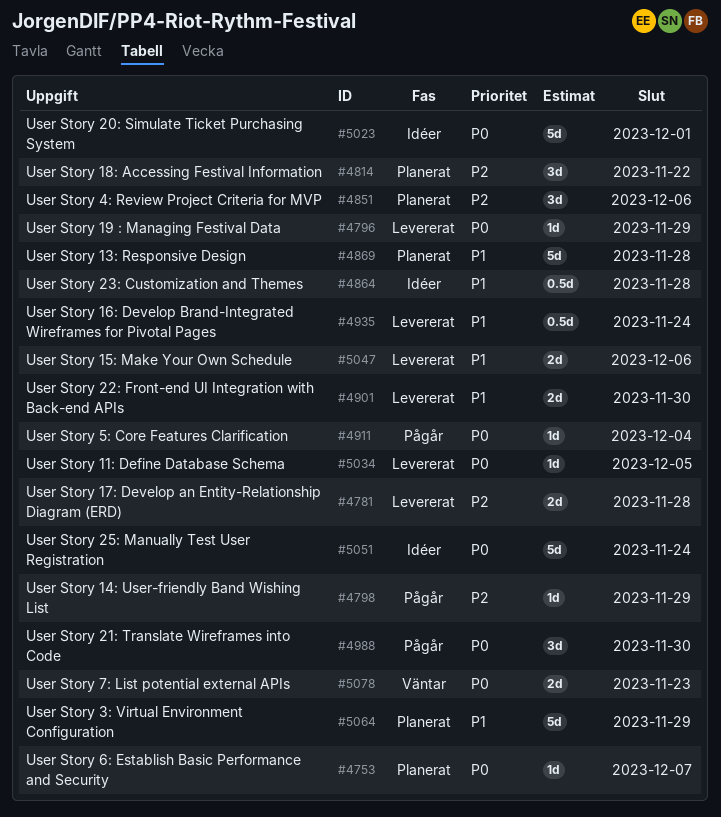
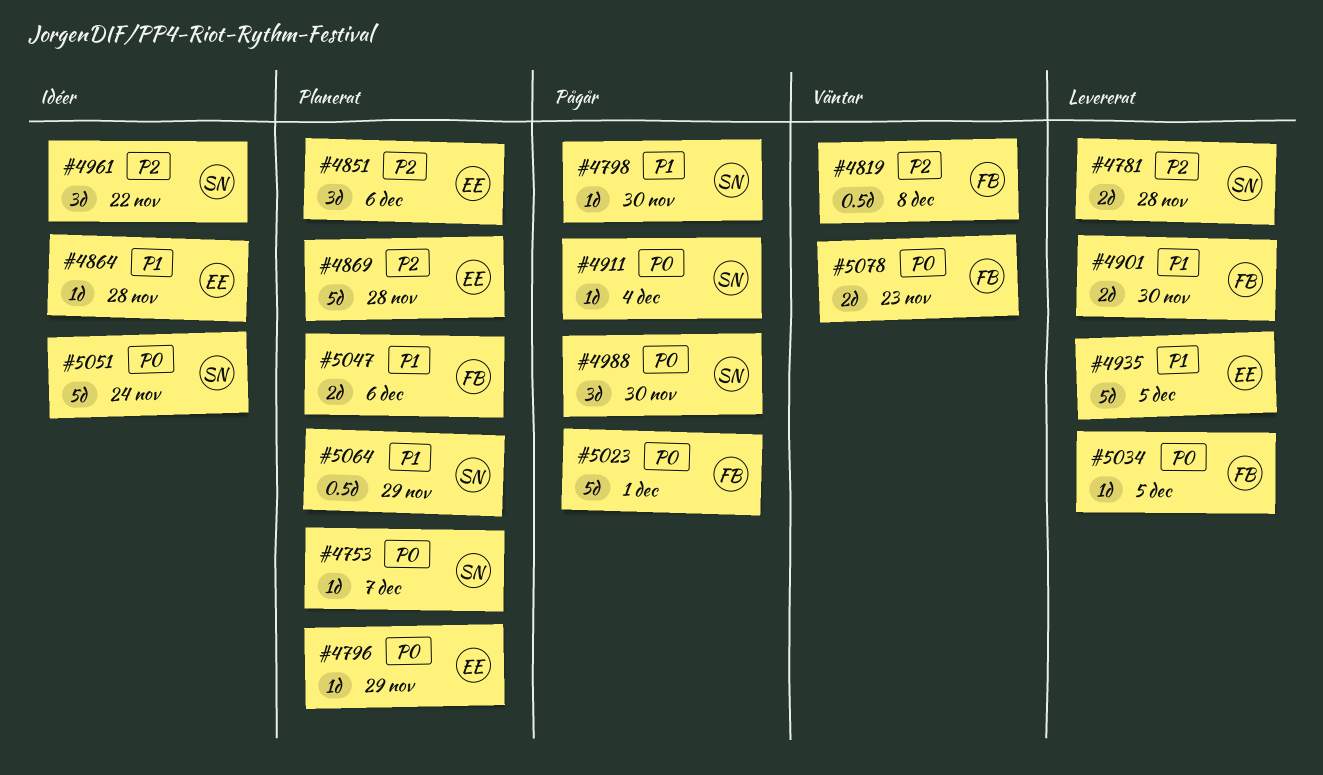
#4796, status: Levererat -> Planerat
#4798, priority: P2 -> P1
#4798, due: Nov 29 -> Nov 30
#4814: present -> none
#4819: none -> present
#4864, estimate: 0.5d -> 1d
#4869, priority: P1 -> P2
#4935, estimate: 0.5d -> 5d
#4935, due: Nov 24 -> Dec 5
#4961: none -> present
#5023, status: Idéer -> Pågår
#5047, status: Levererat -> Planerat
#5064, estimate: 5d -> 0.5d

